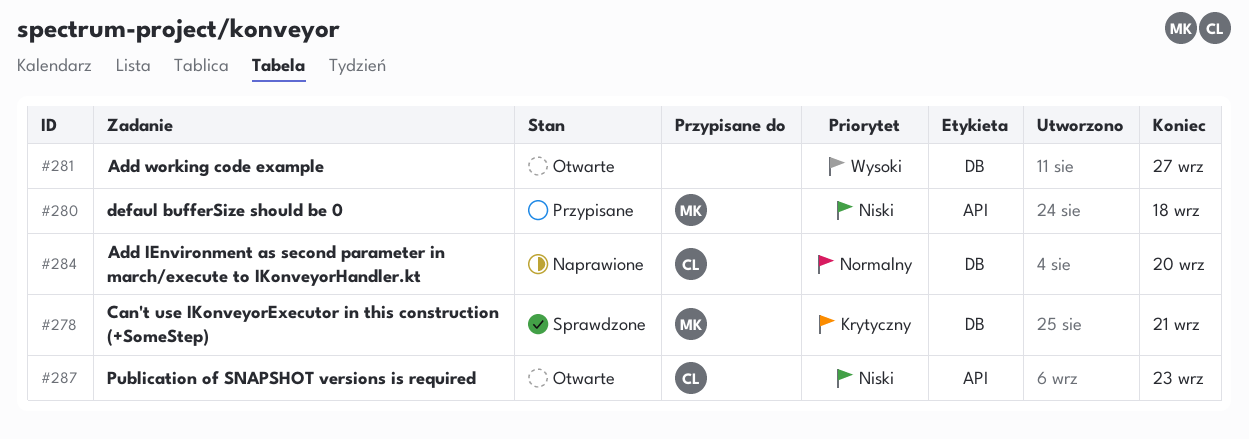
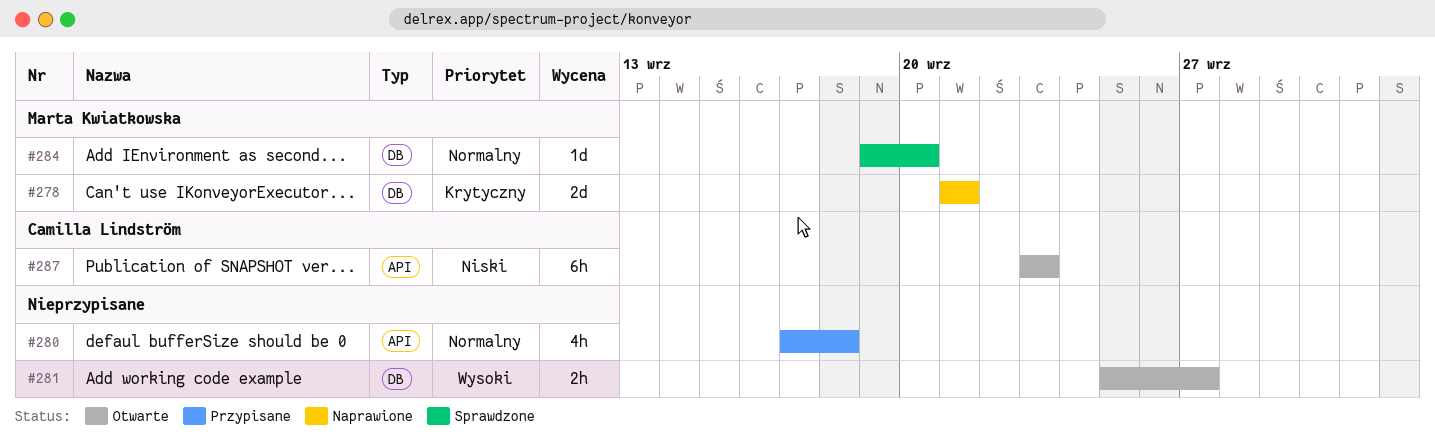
#278, status: Sprawdzone -> Naprawione
#280, owner: Marta Kwiatkowska -> none
#280, priority: Niski -> Normalny
#284, status: Naprawione -> Sprawdzone
#284, owner: Camilla Lindström -> Marta Kwiatkowska

